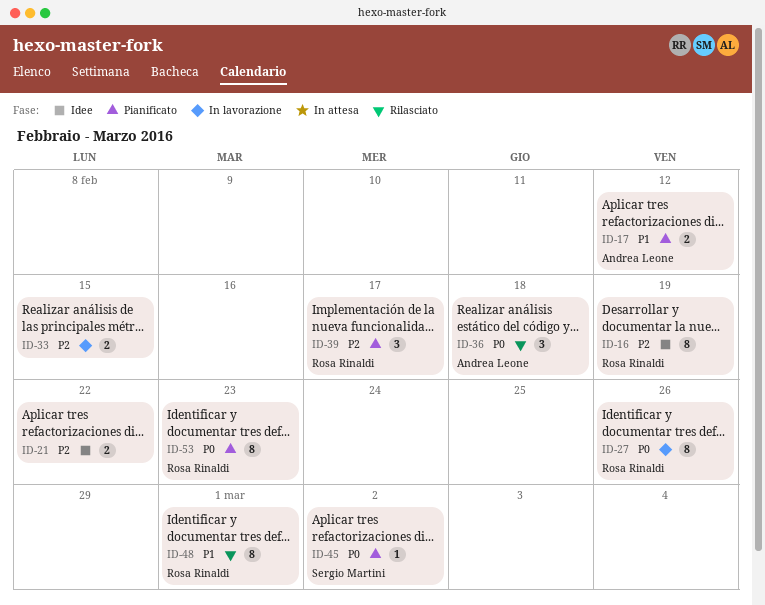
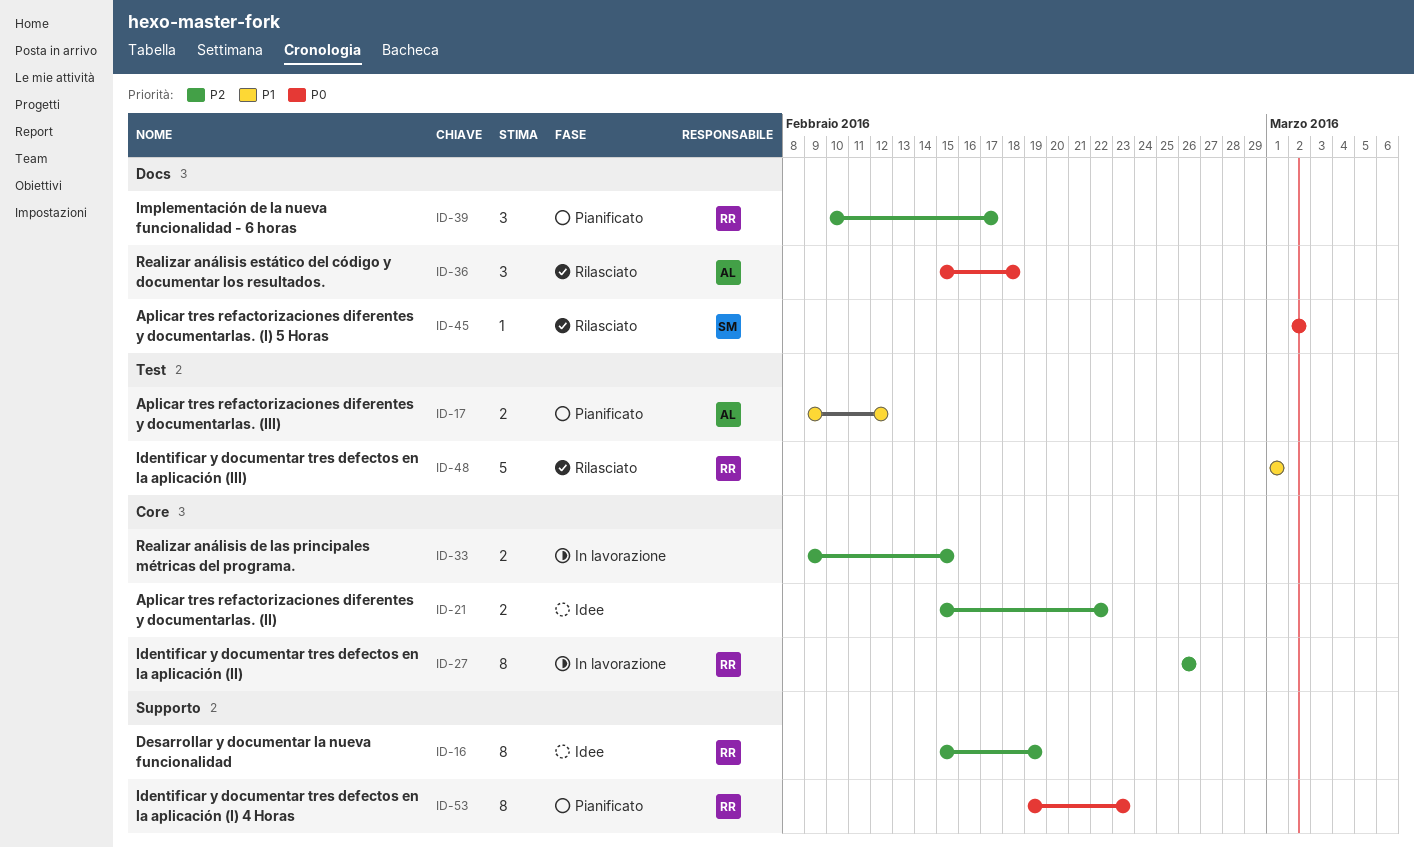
ID-27, priority: P0 -> P2
ID-45, status: Pianificato -> Rilasciato
ID-48, estimate: 8 -> 5

